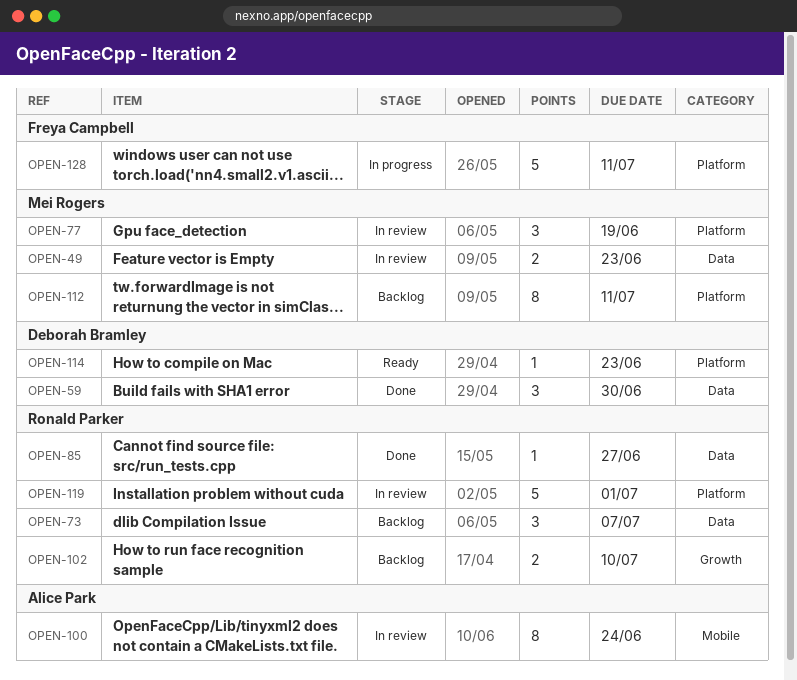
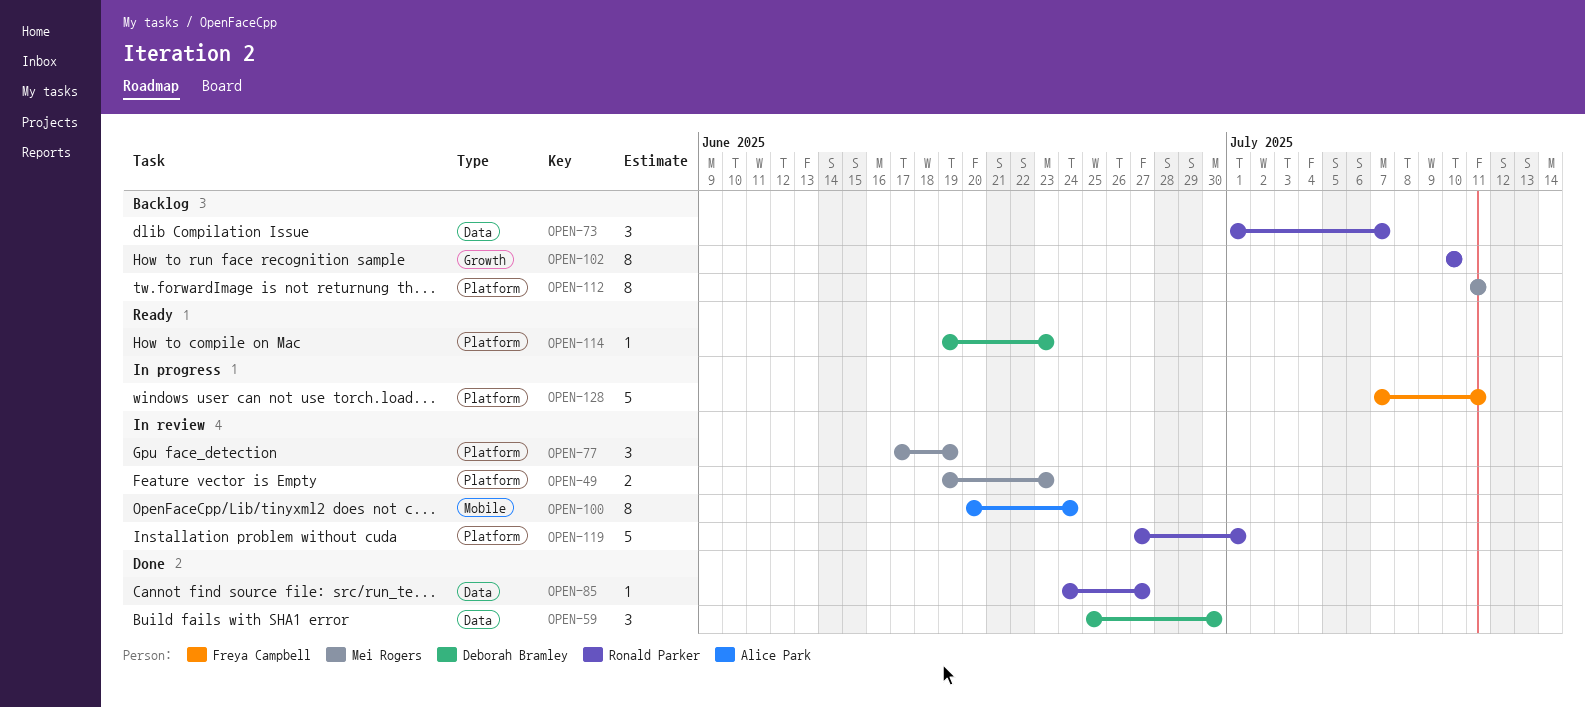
OPEN-49, label: Data -> Platform
OPEN-102, estimate: 2 -> 8

